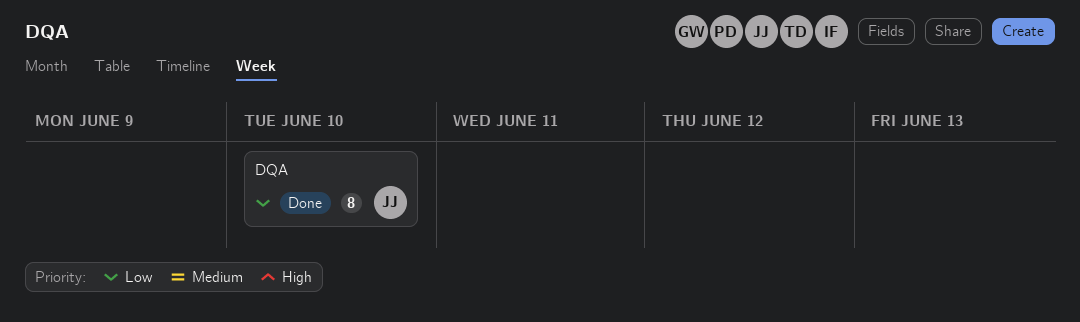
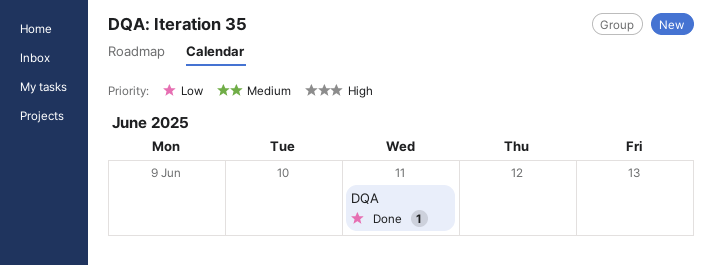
DQA, estimate: 8 -> 1
DQA, due: Jun 10 -> Jun 11

